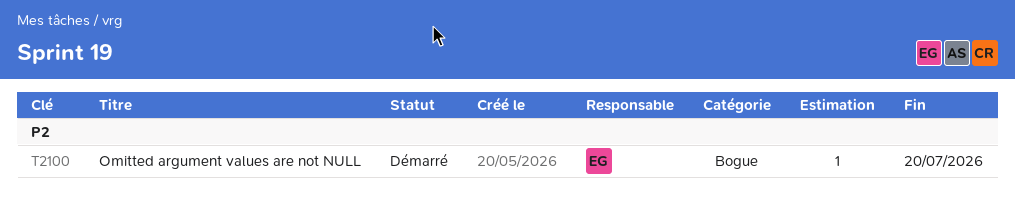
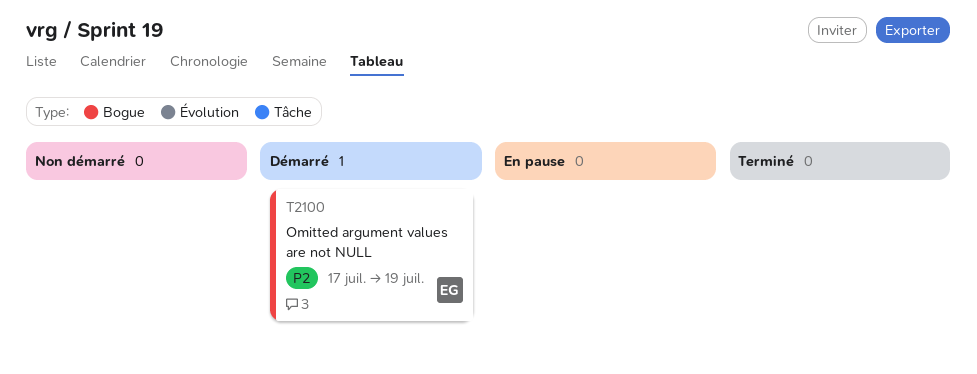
T2100, due: Jul 20 -> Jul 19

